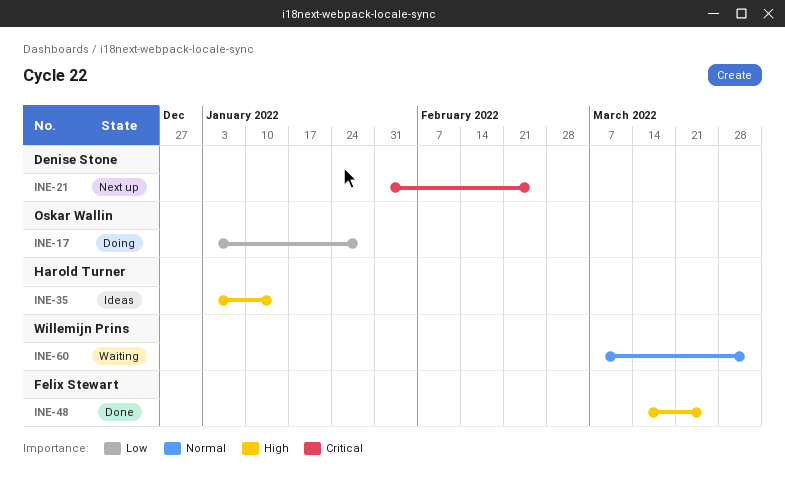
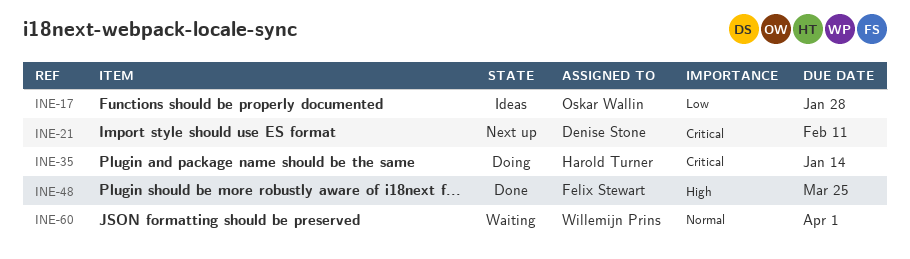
INE-17, status: Doing -> Ideas
INE-21, due: Feb 25 -> Feb 11
INE-35, status: Ideas -> Doing
INE-35, priority: High -> Critical

